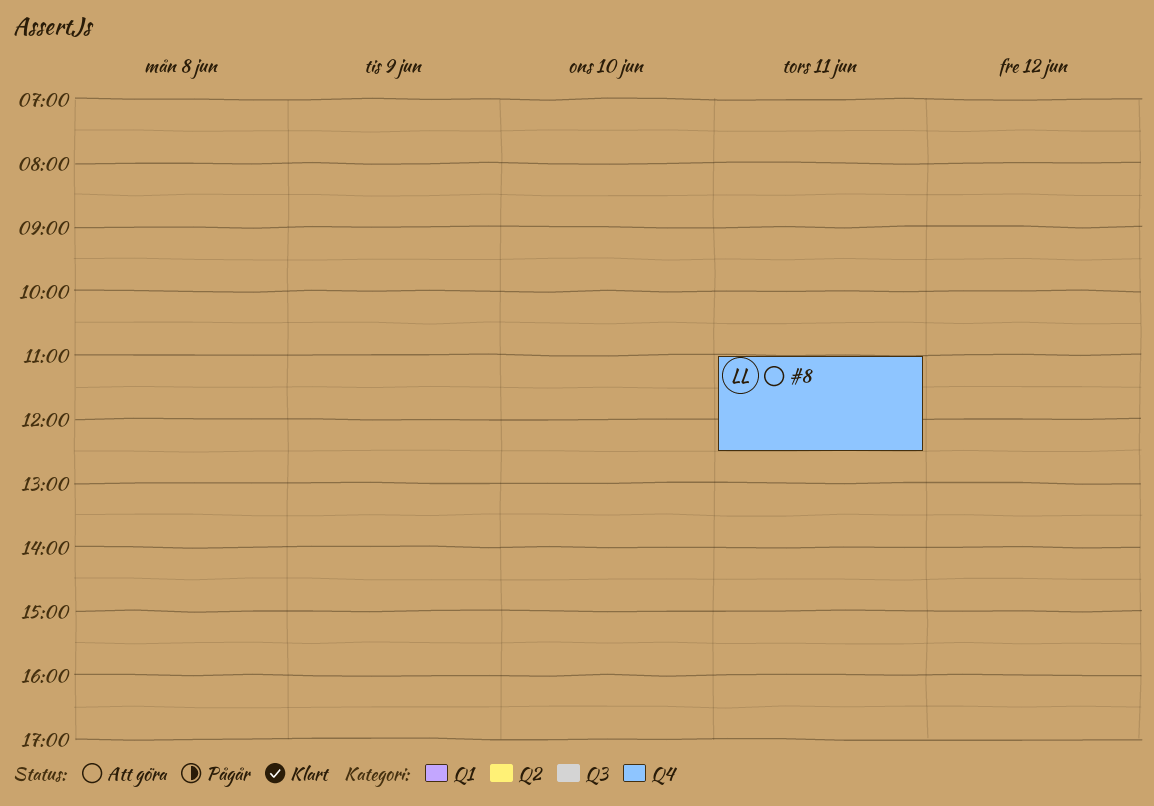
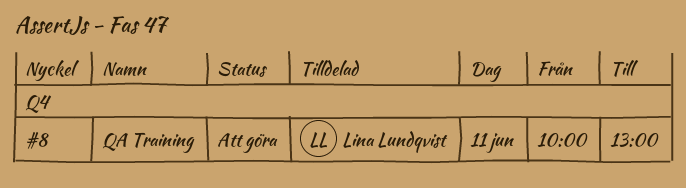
#8, begins: 11:00 -> 10:00
#8, ends: 12:30 -> 13:00

